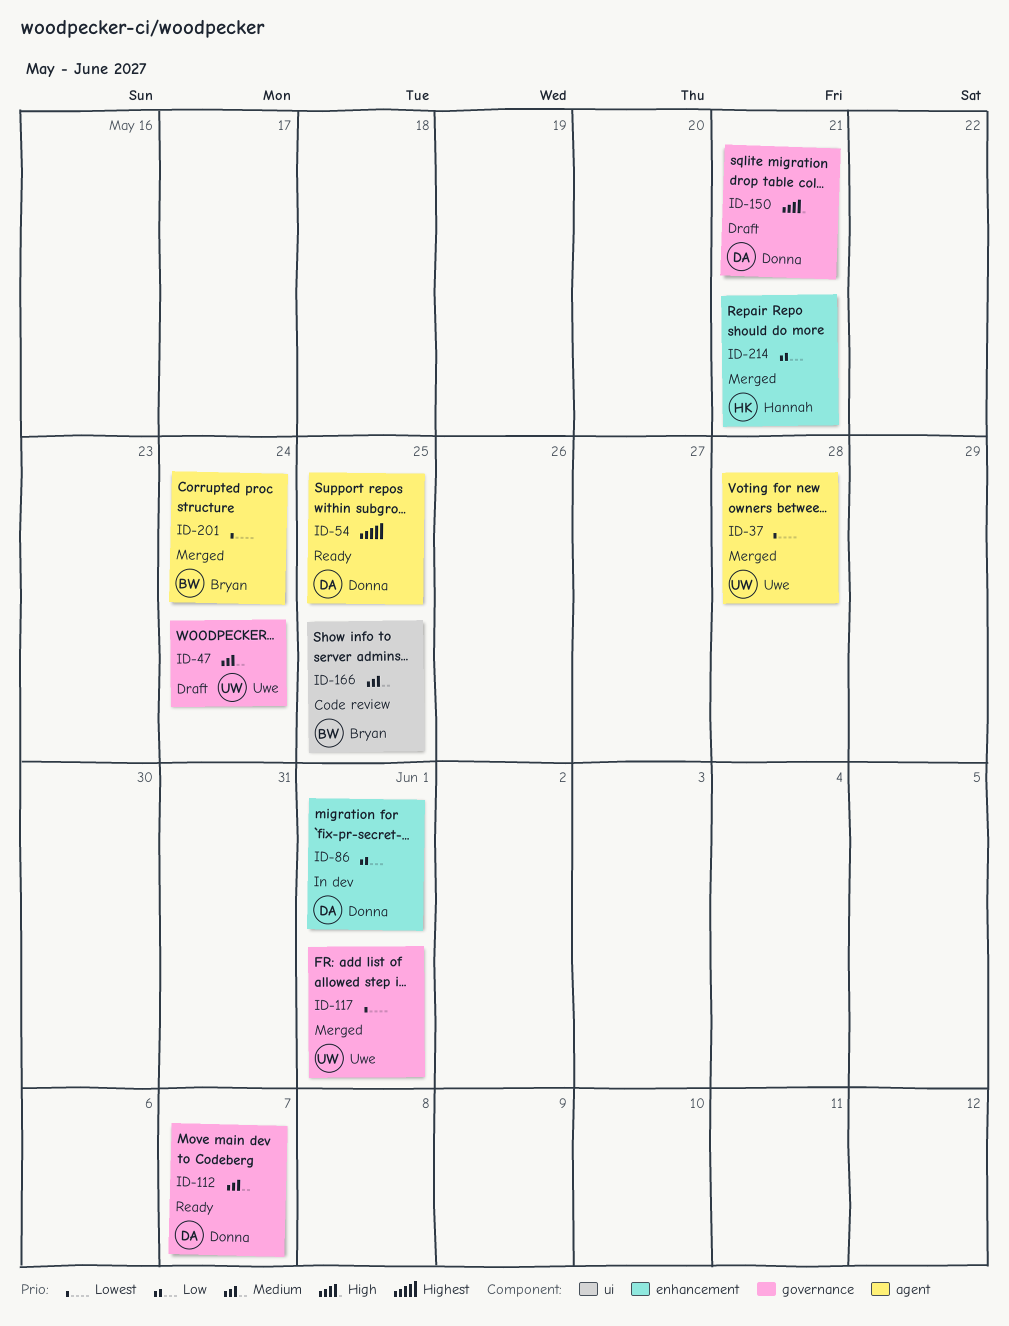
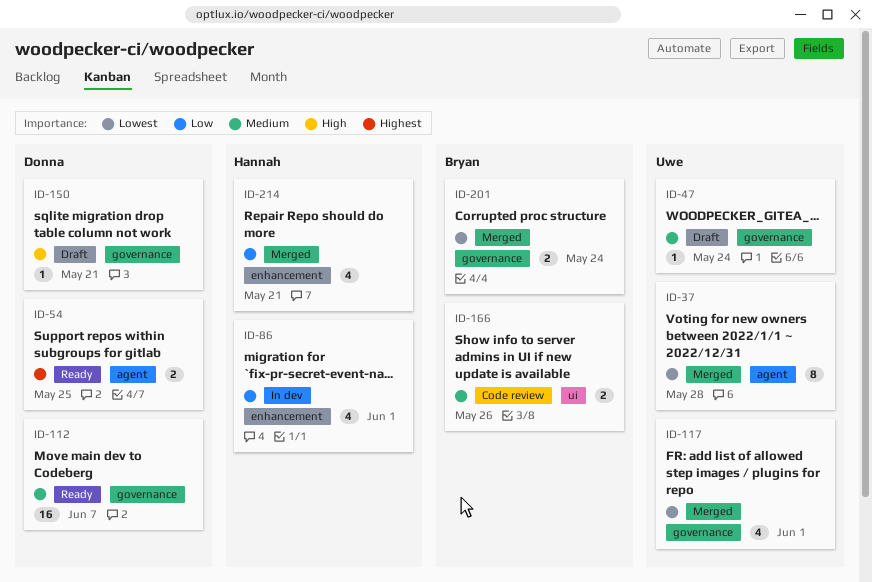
ID-86, owner: Donna -> Hannah
ID-166, due: May 25 -> May 26
ID-201, label: agent -> governance

